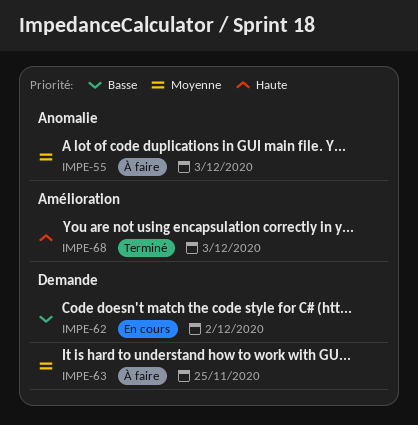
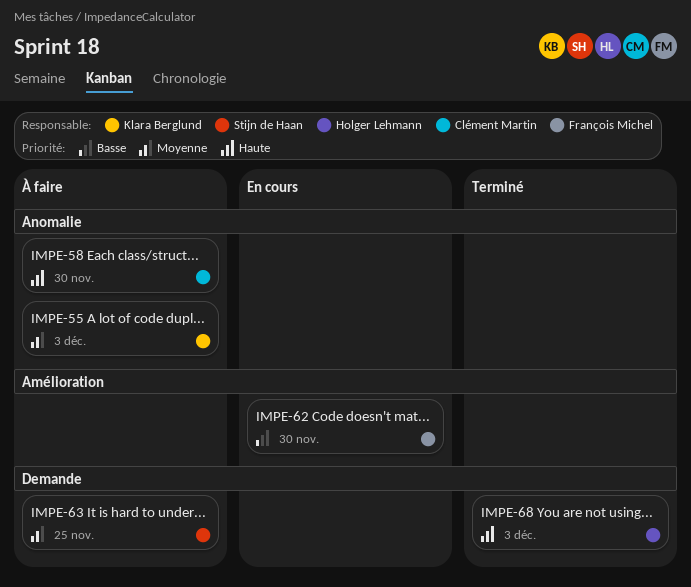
IMPE-58: none -> present
IMPE-62, label: Demande -> Amélioration
IMPE-62, due: Dec 2 -> Nov 30
IMPE-68, label: Amélioration -> Demande

